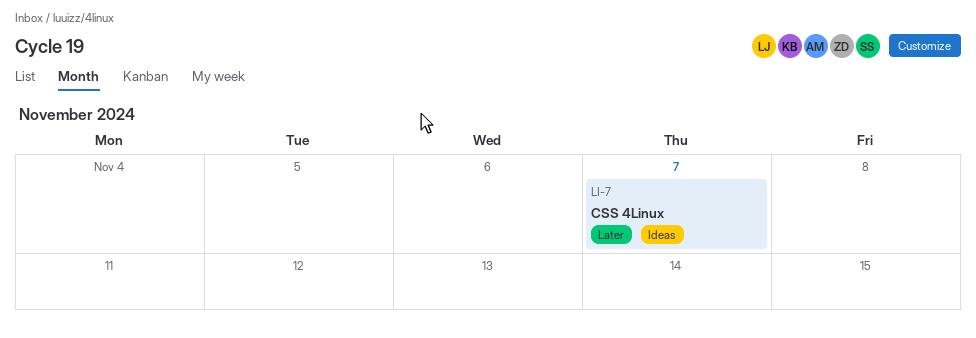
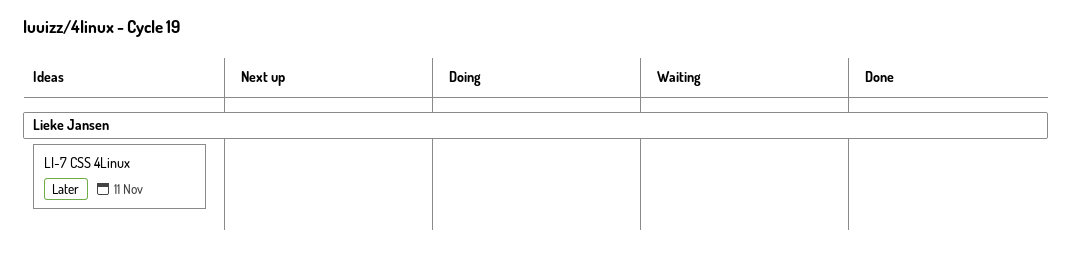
LI-7, due: Nov 7 -> Nov 11

